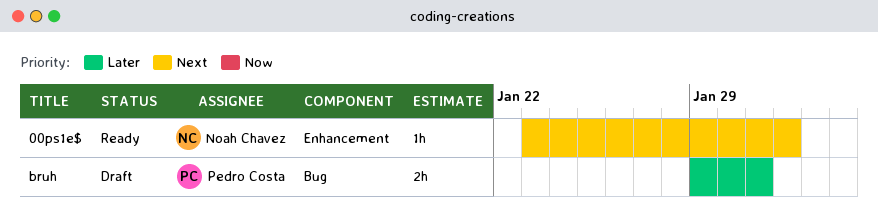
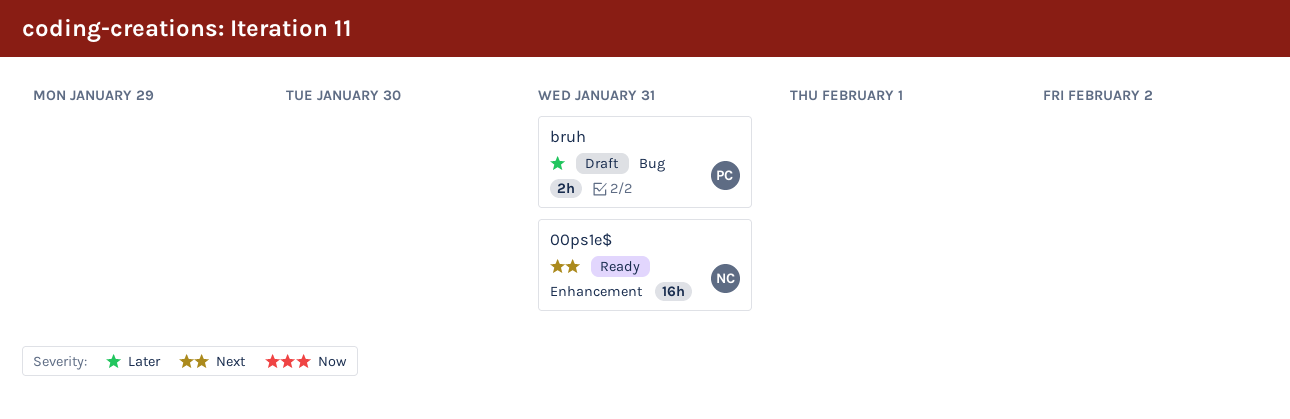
00ps1e$, estimate: 1h -> 16h
00ps1e$, due: Feb 1 -> Jan 31

